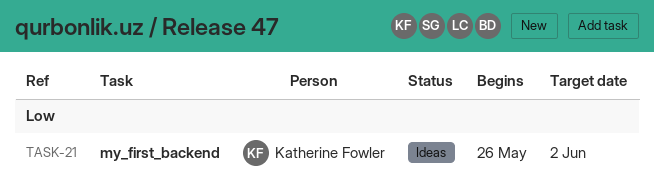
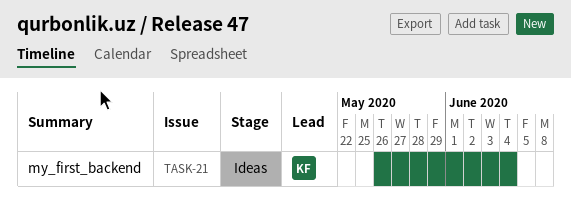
TASK-21, due: Jun 2 -> Jun 4

